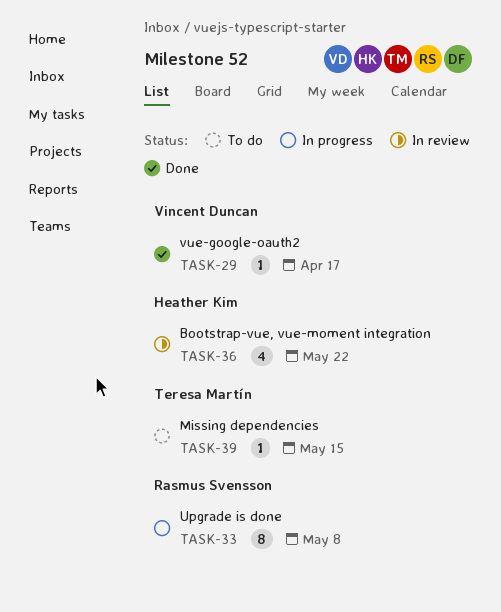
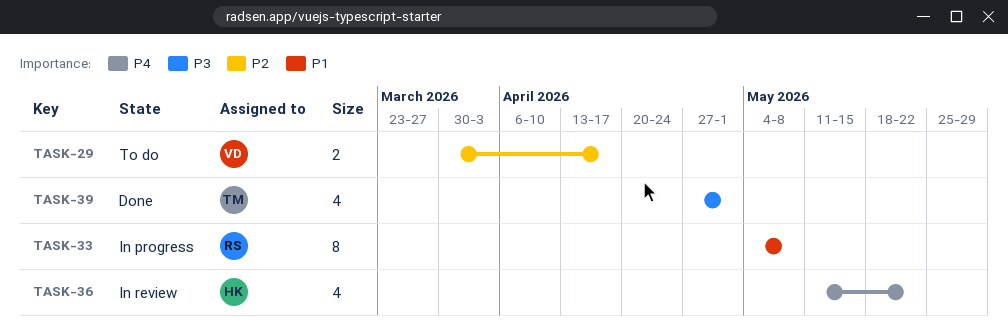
TASK-29, status: Done -> To do
TASK-29, estimate: 1 -> 2
TASK-39, status: To do -> Done
TASK-39, estimate: 1 -> 4
TASK-39, due: May 15 -> May 1

